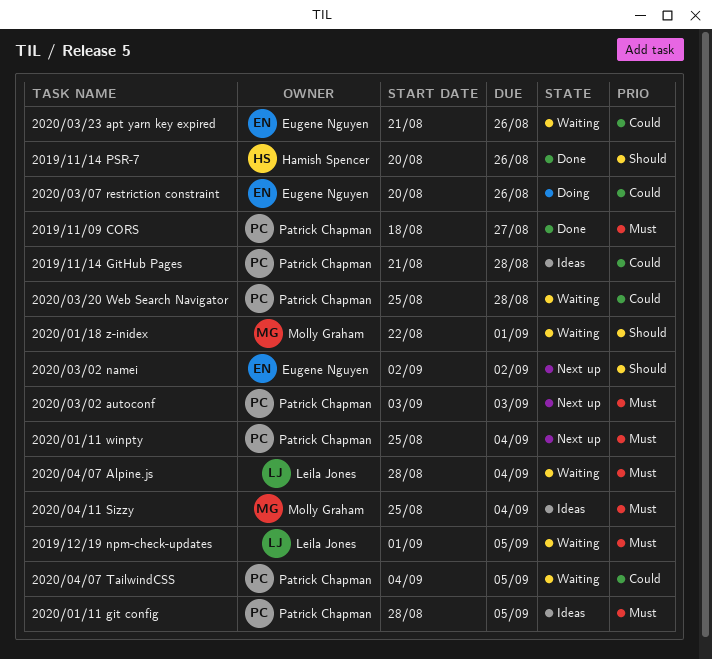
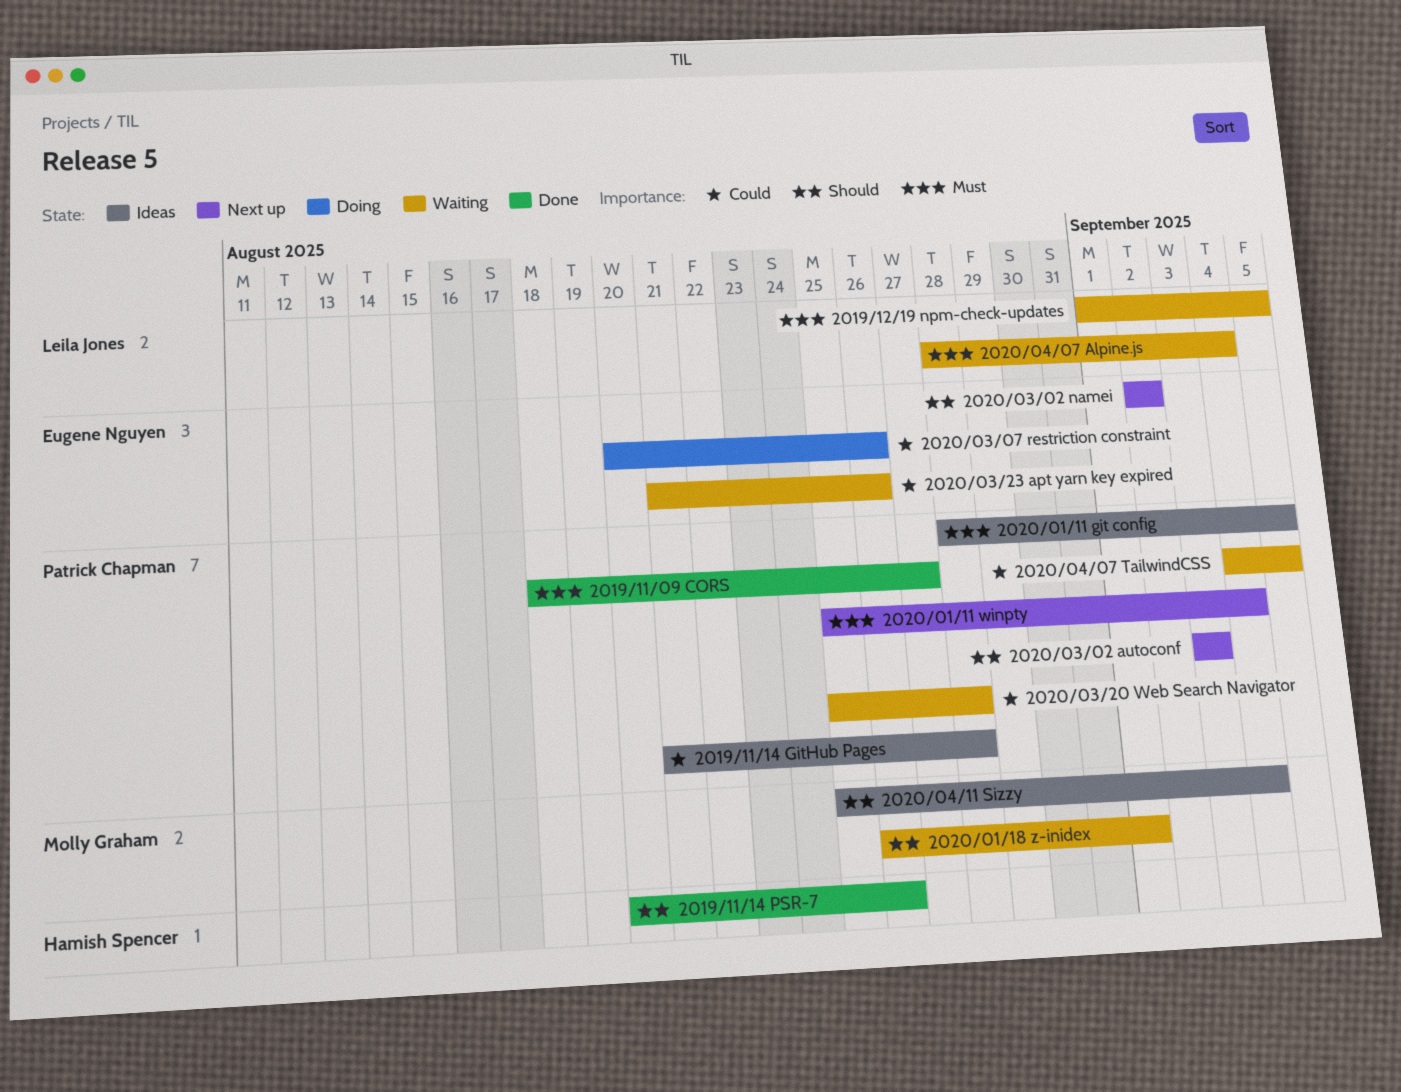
2020/01/18 z-inidex, start: Aug 22 -> Aug 26
2020/03/02 autoconf, priority: Must -> Should
2020/04/11 Sizzy, priority: Must -> Should

